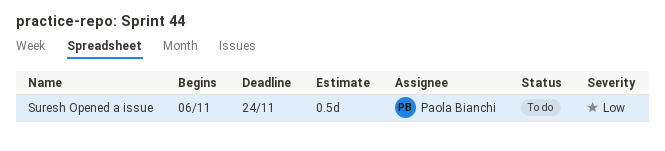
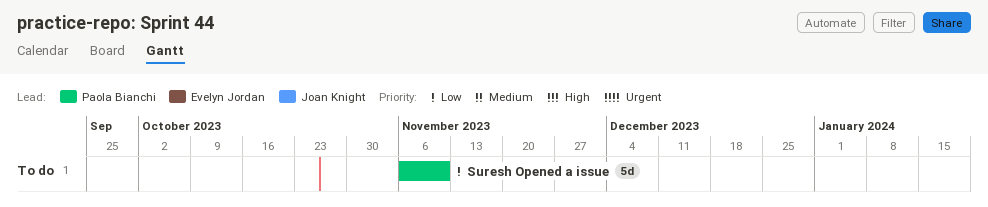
Suresh Opened a issue, estimate: 0.5d -> 5d
Suresh Opened a issue, due: Nov 24 -> Nov 10

